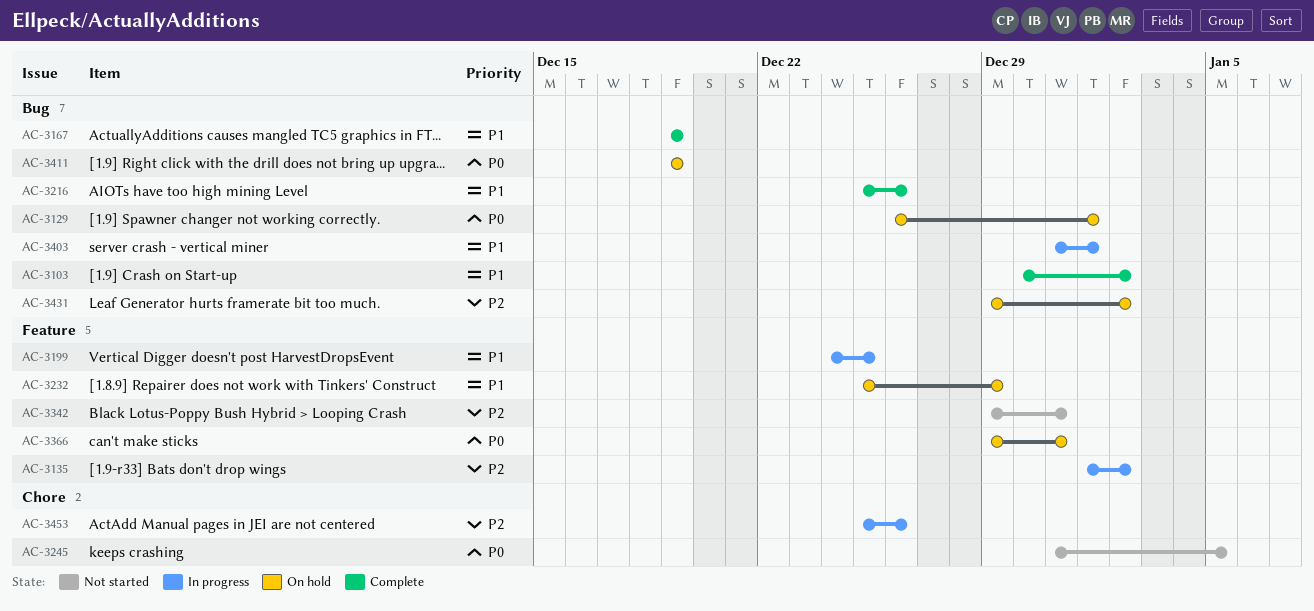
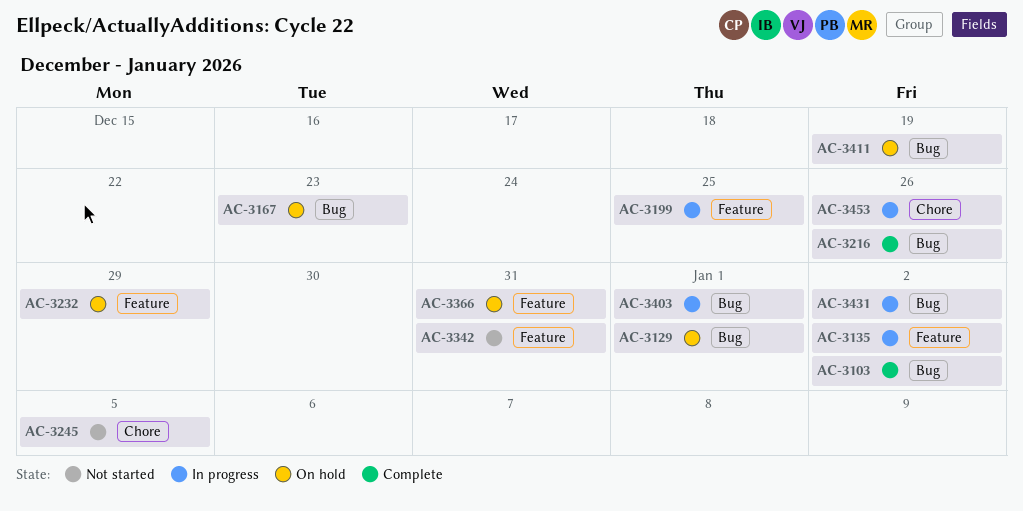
AC-3167, status: Complete -> On hold
AC-3167, due: Dec 19 -> Dec 23
AC-3431, status: On hold -> In progress

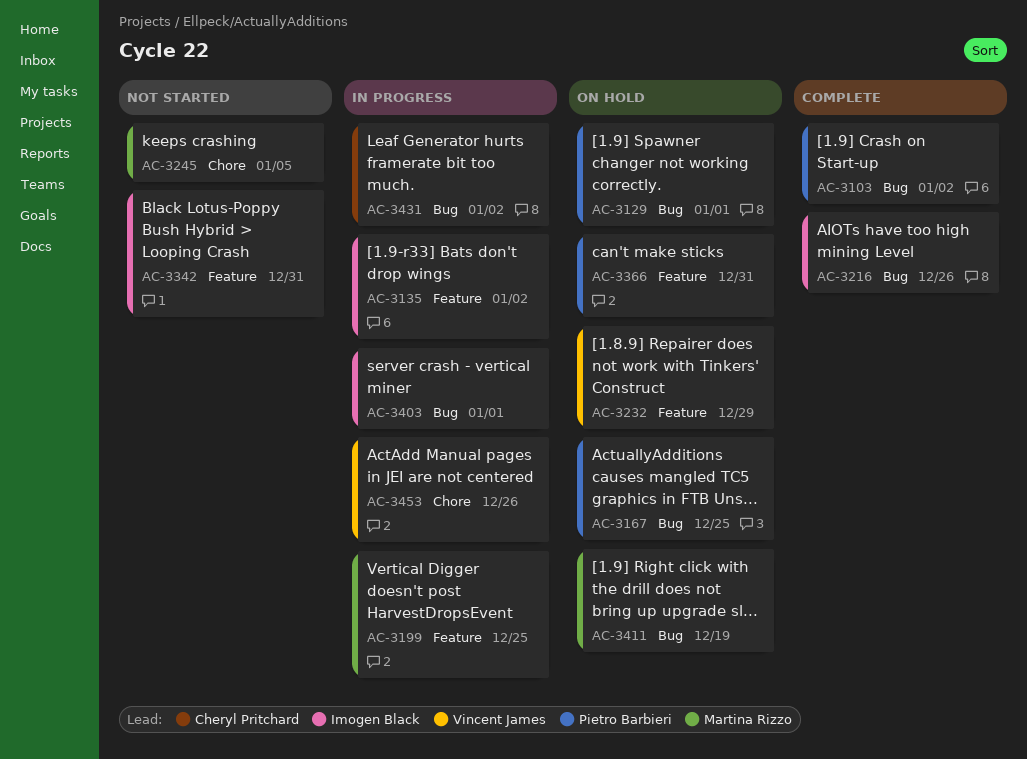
AC-3167, due: Dec 23 -> Dec 25

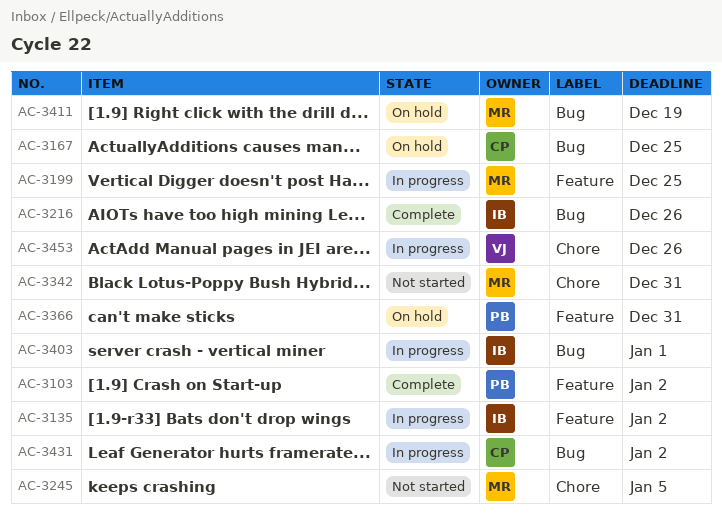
AC-3103, label: Bug -> Feature
AC-3129: present -> none
AC-3167, owner: Pietro Barbieri -> Cheryl Pritchard
AC-3232: present -> none
AC-3342, owner: Imogen Black -> Martina Rizzo
AC-3342, label: Feature -> Chore

